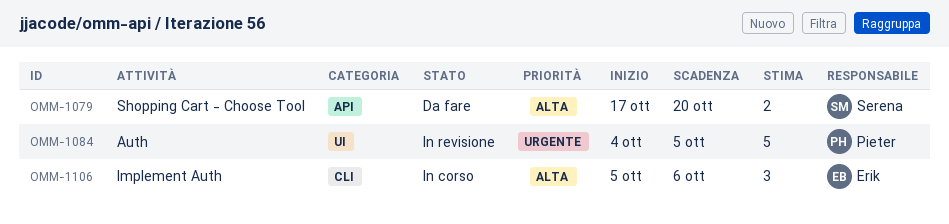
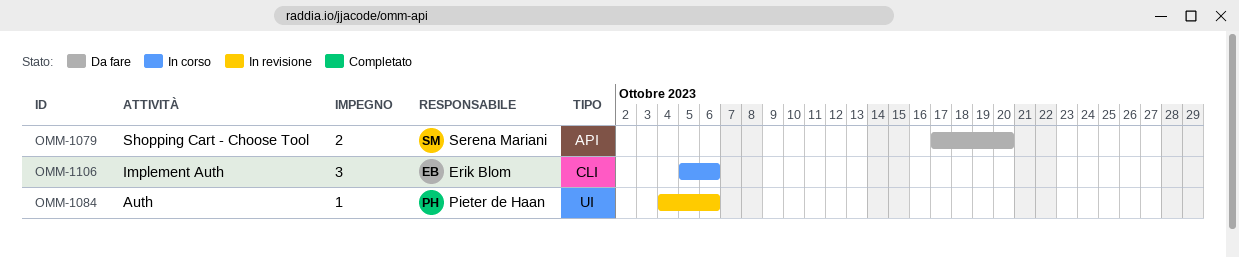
OMM-1084, estimate: 5 -> 1
OMM-1084, due: Oct 5 -> Oct 6

